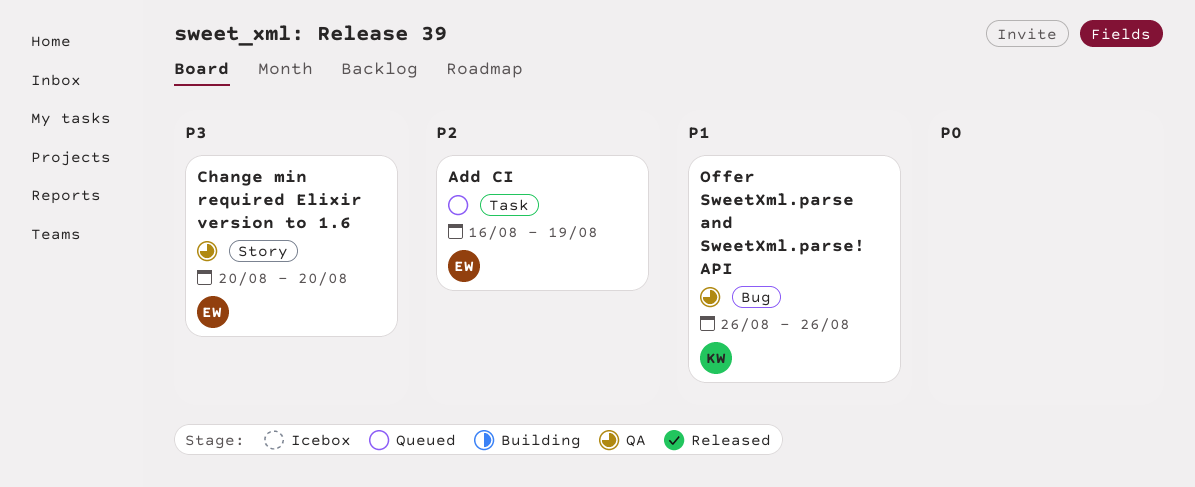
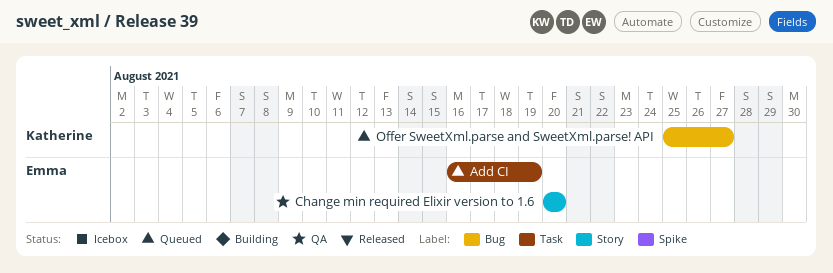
Offer SweetXml.parse and SweetXml.parse! API, status: QA -> Queued
Offer SweetXml.parse and SweetXml.parse! API, start: Aug 26 -> Aug 25
Offer SweetXml.parse and SweetXml.parse! API, due: Aug 26 -> Aug 27

